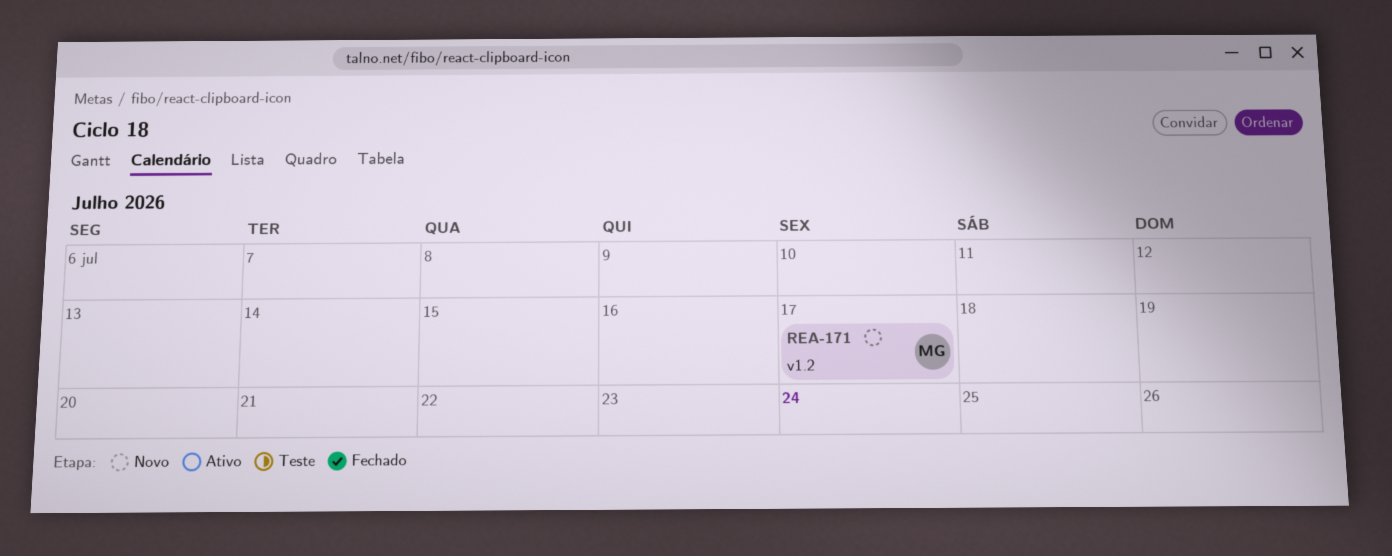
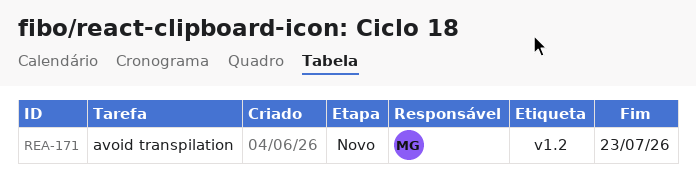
REA-171, due: Jul 17 -> Jul 23

